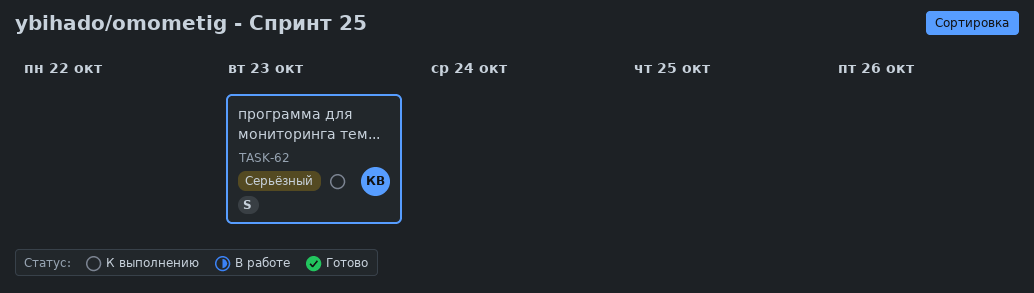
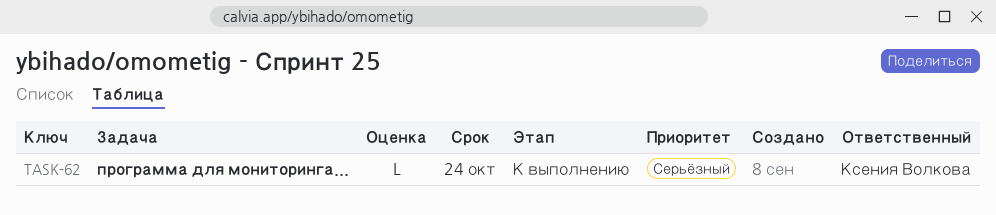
TASK-62, estimate: S -> L
TASK-62, due: Oct 23 -> Oct 24

